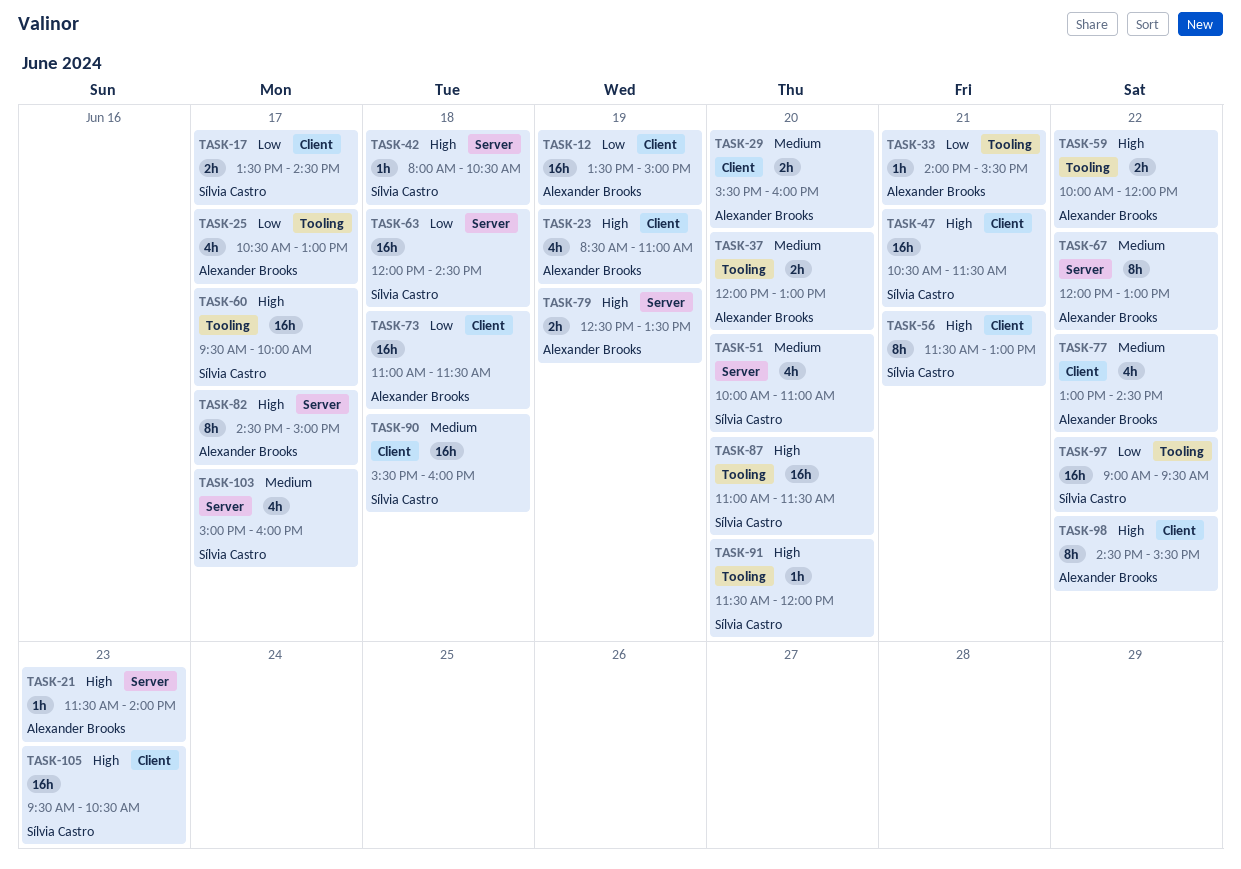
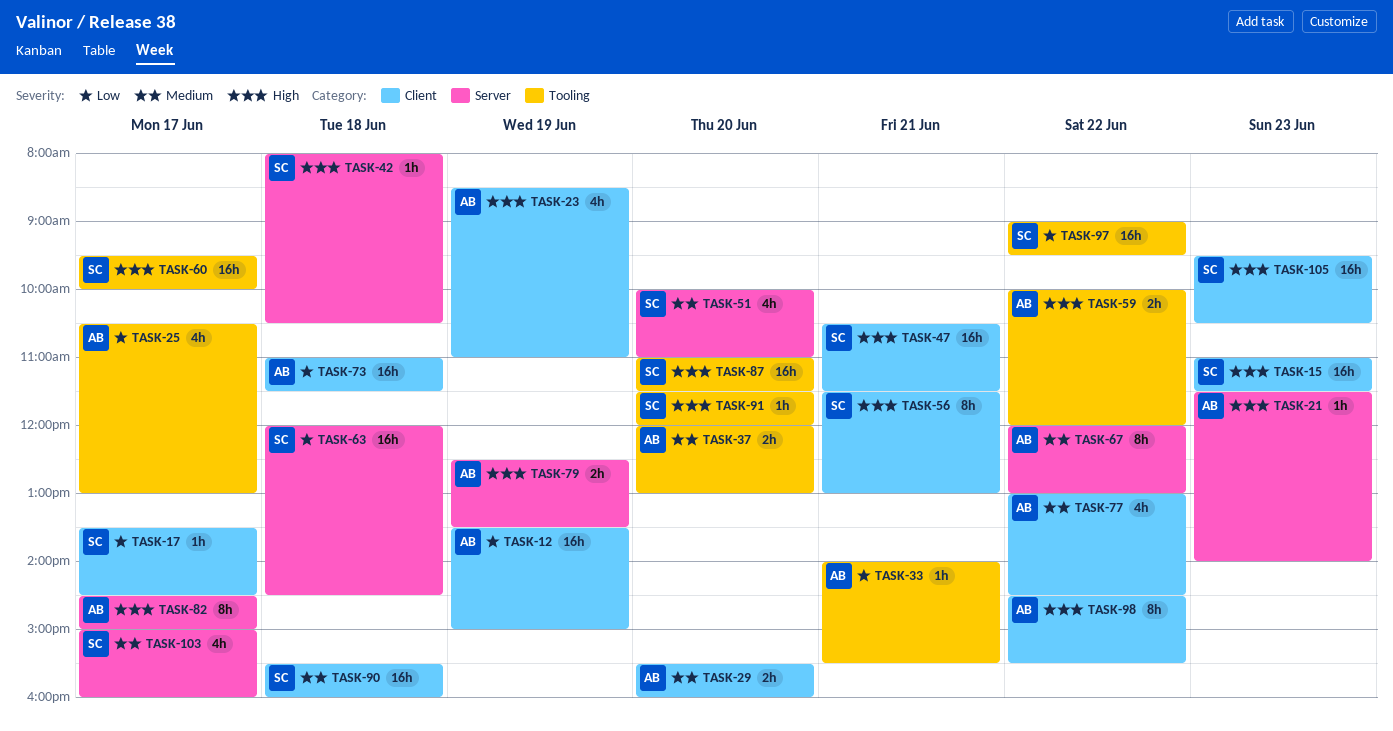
TASK-15: none -> present
TASK-17, estimate: 2h -> 1h

